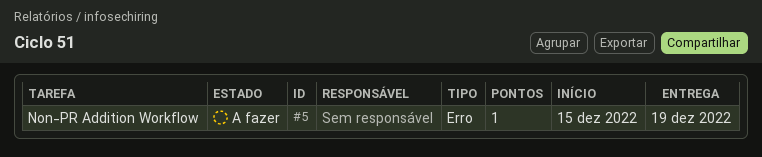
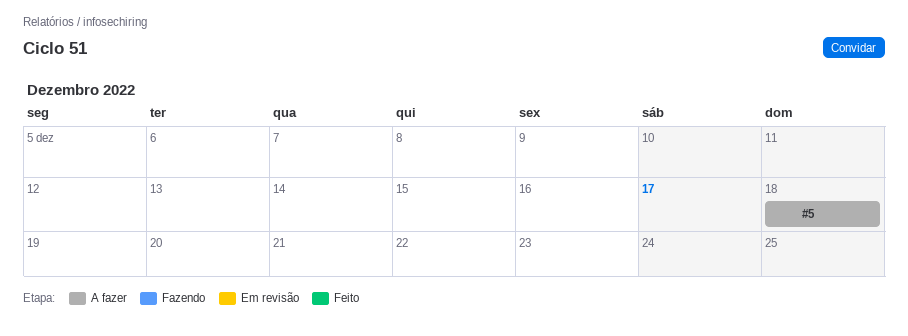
#5, start: Dec 15 -> Dec 18
#5, due: Dec 19 -> Dec 18

